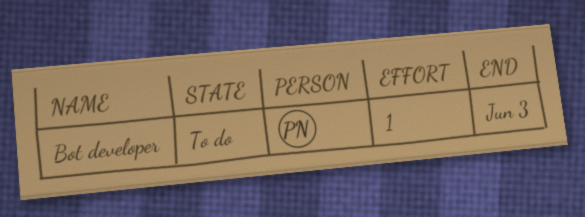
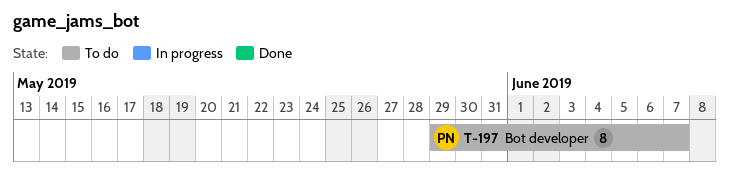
Bot developer, estimate: 1 -> 8
Bot developer, due: Jun 3 -> Jun 7

